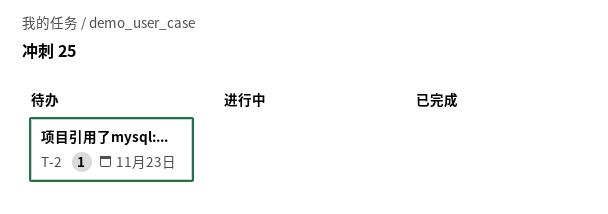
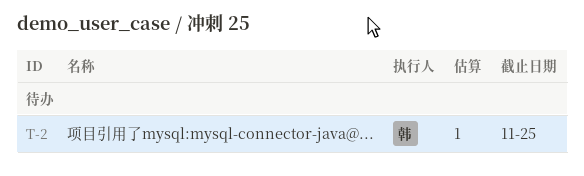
T-2, due: Nov 23 -> Nov 25

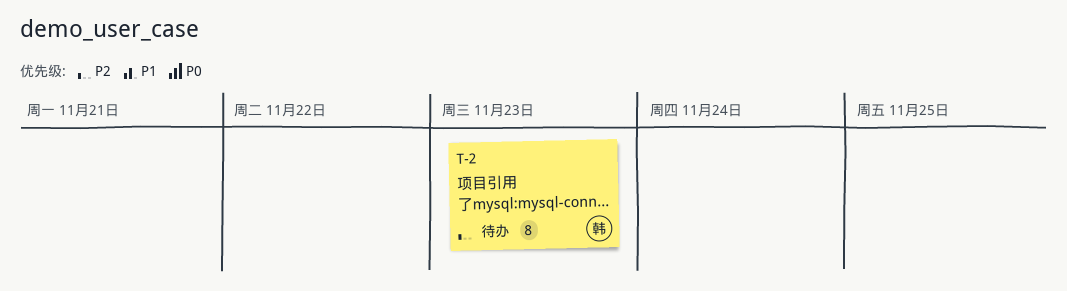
T-2, estimate: 1 -> 8
T-2, due: Nov 25 -> Nov 23

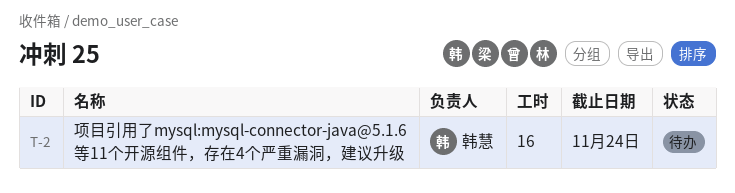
T-2, estimate: 8 -> 16
T-2, due: Nov 23 -> Nov 24

